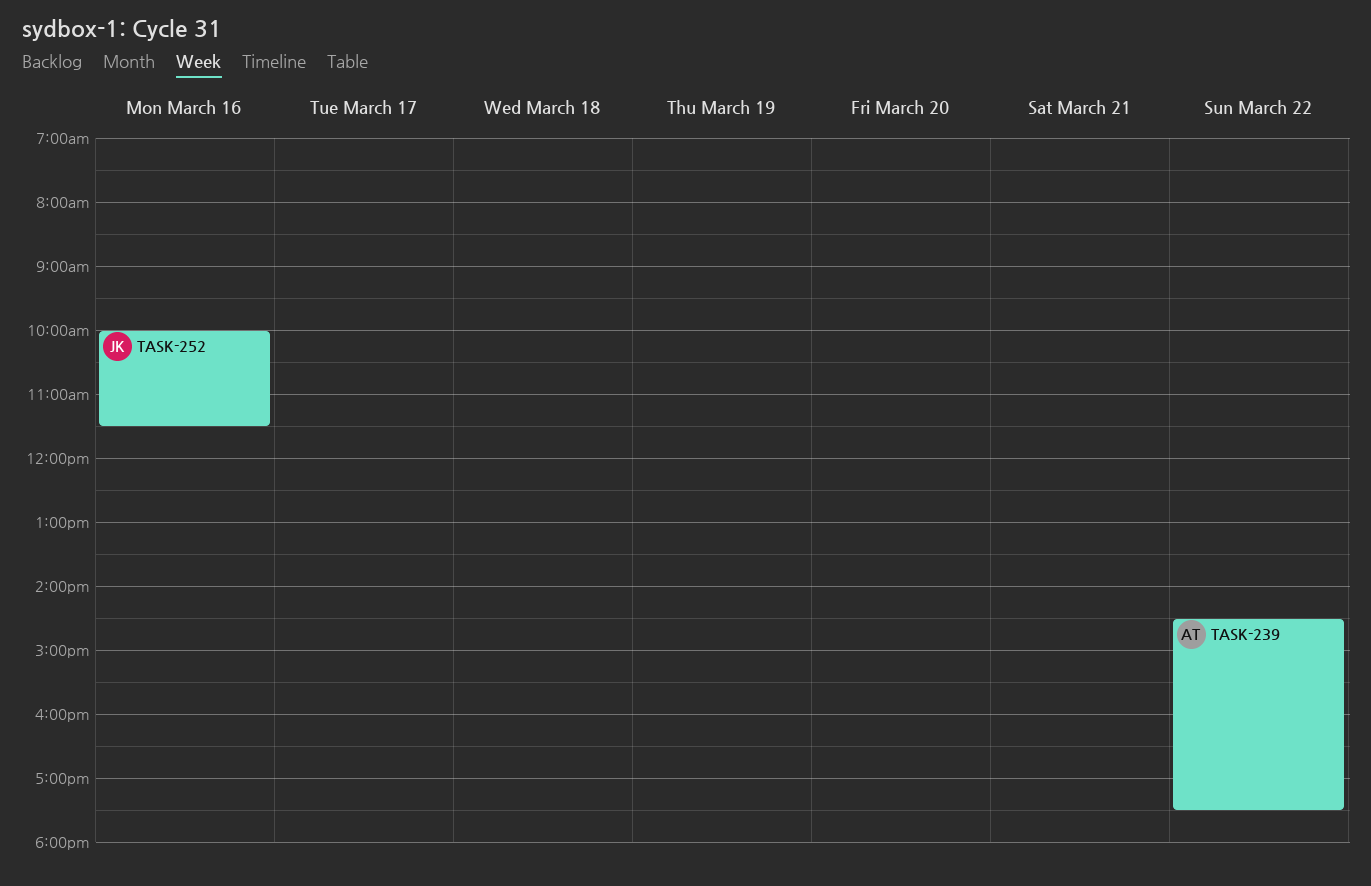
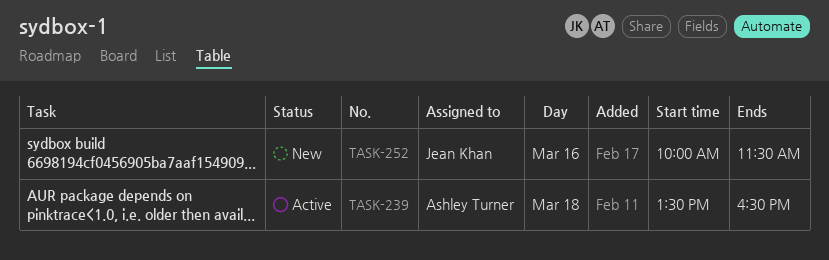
TASK-239, day: Mar 22 -> Mar 18
TASK-239, begins: 14:30 -> 13:30
TASK-239, ends: 17:30 -> 16:30

